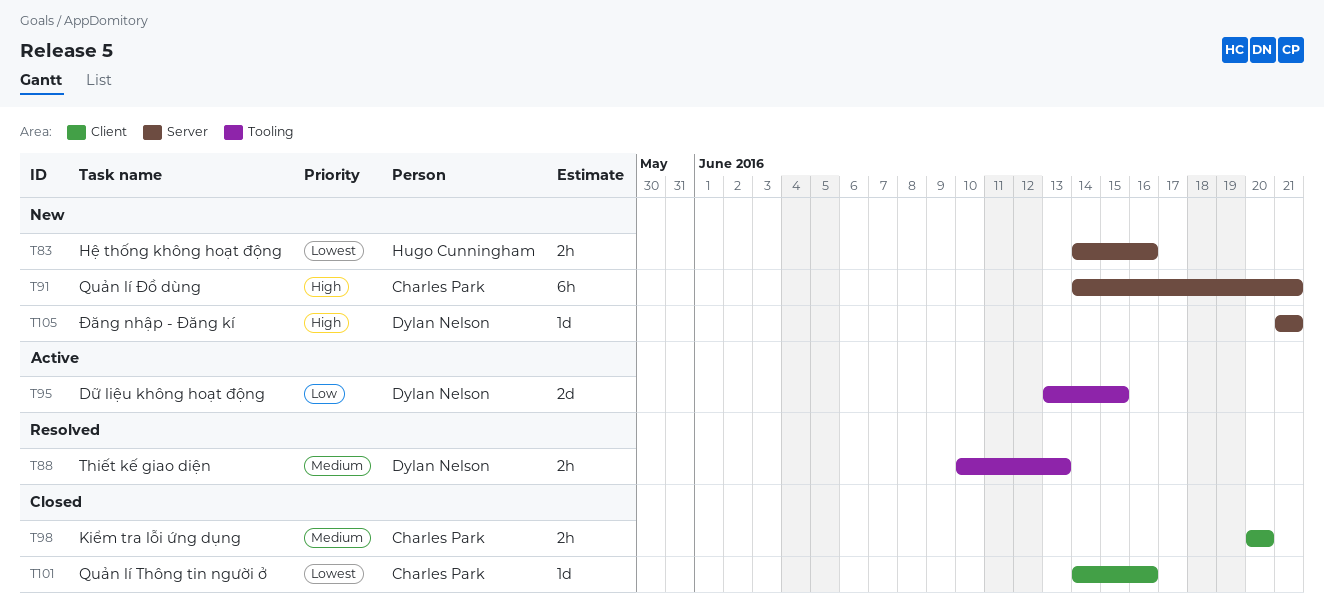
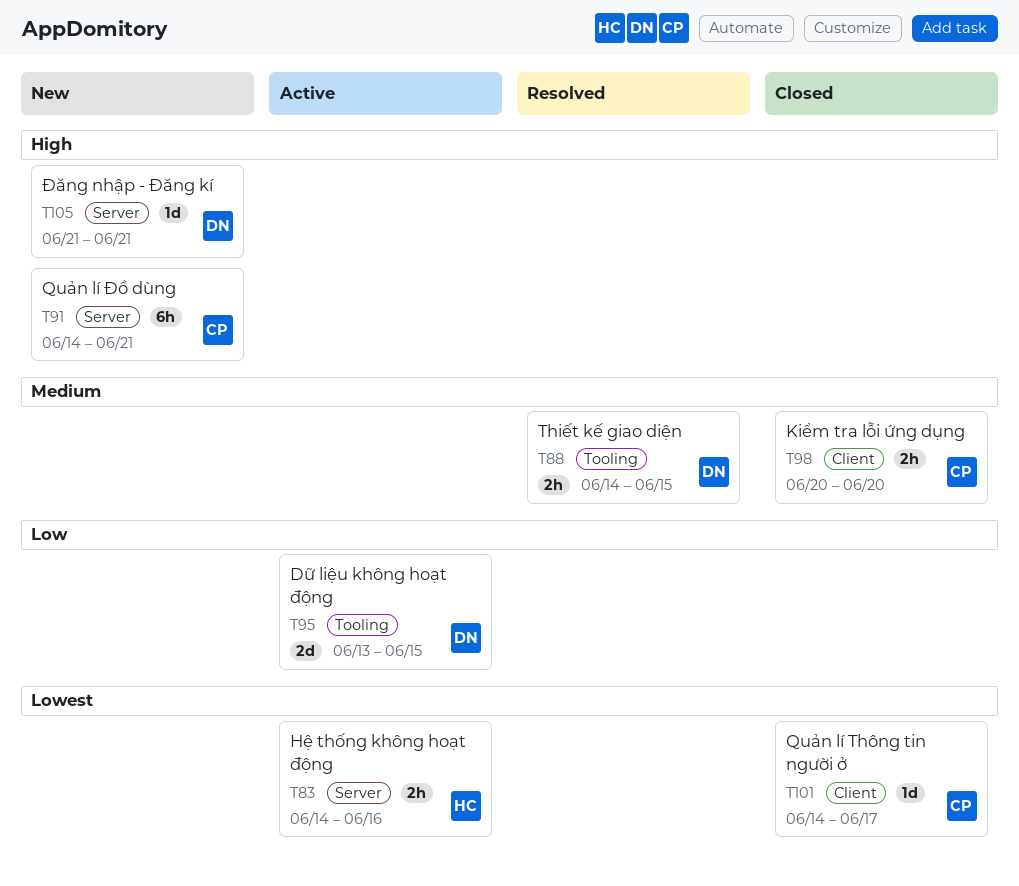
T83, status: New -> Active
T88, start: Jun 10 -> Jun 14
T88, due: Jun 13 -> Jun 15
T101, due: Jun 16 -> Jun 17

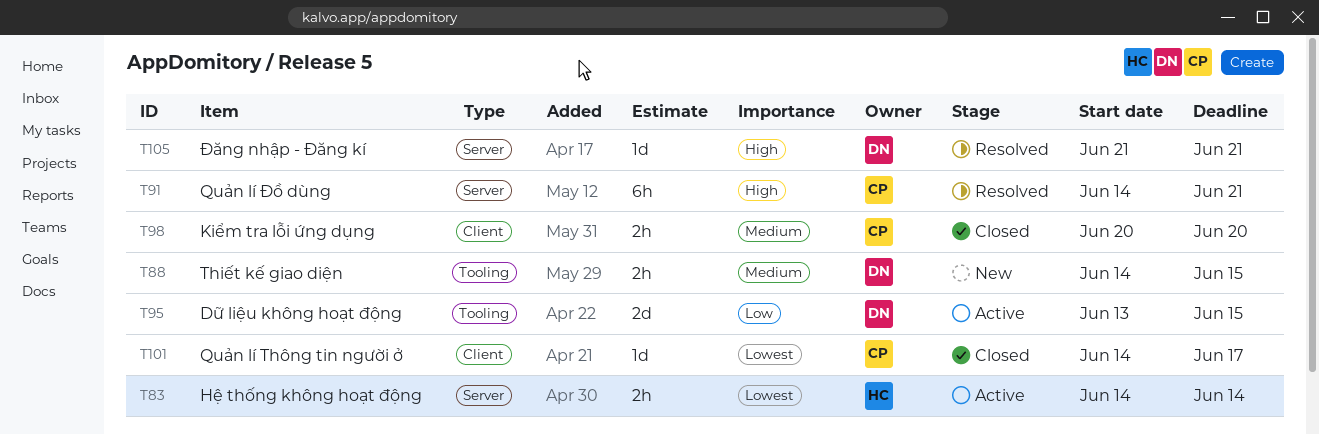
T83, due: Jun 16 -> Jun 14
T88, status: Resolved -> New
T91, status: New -> Resolved
T105, status: New -> Resolved

